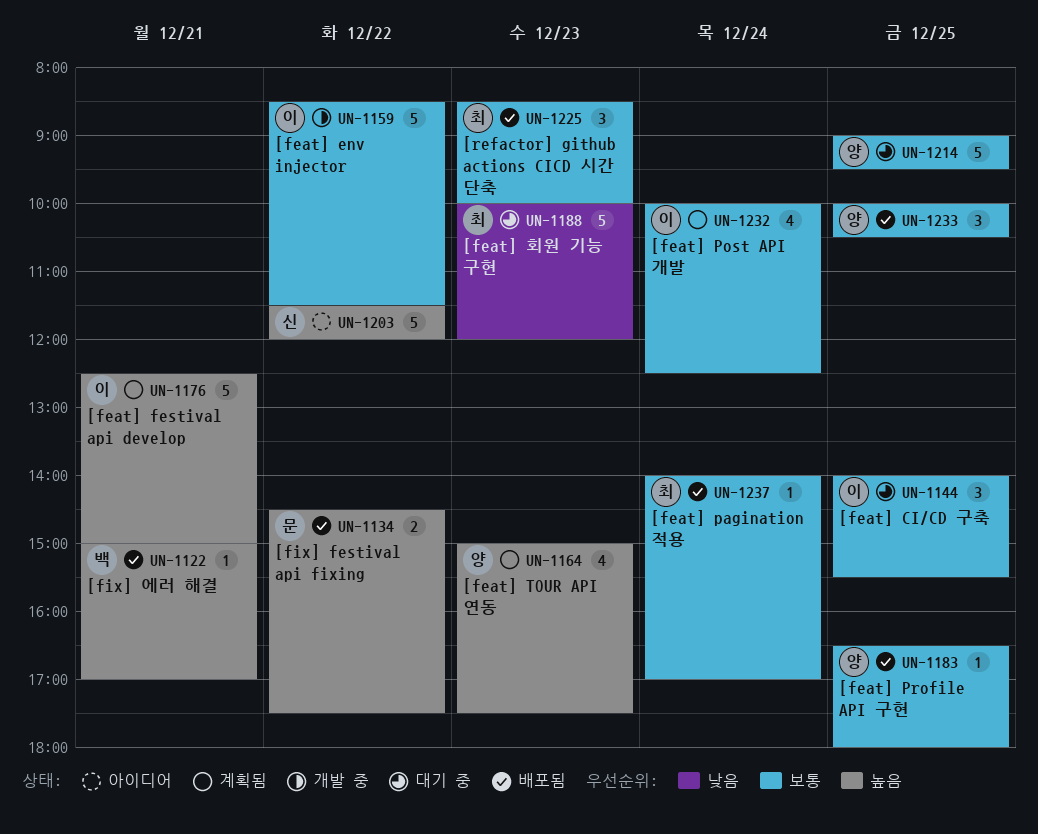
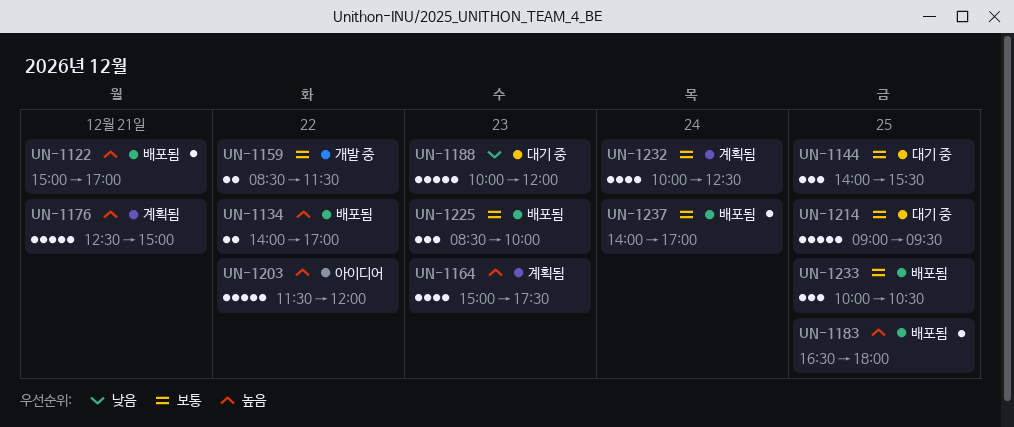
UN-1134, begins: 14:30 -> 14:00
UN-1134, ends: 17:30 -> 17:00
UN-1159, estimate: 5 -> 2
UN-1183, priority: 보통 -> 높음

